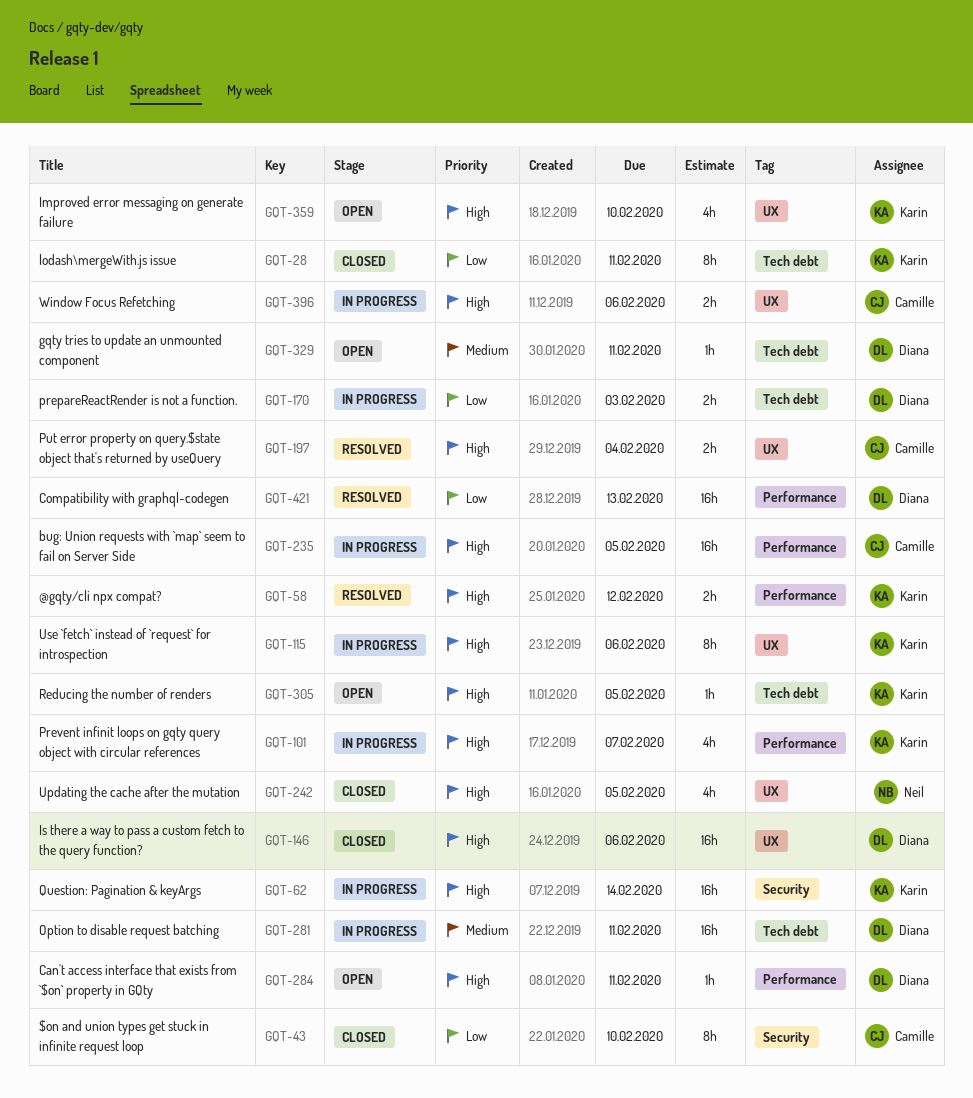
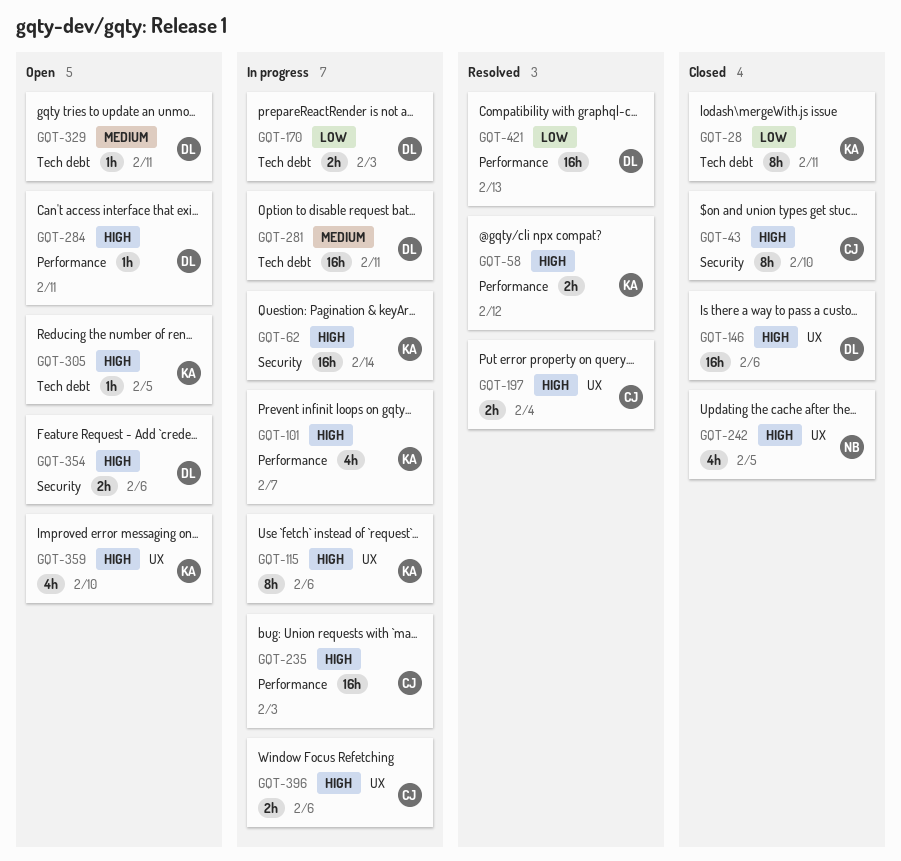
GQT-43, priority: Low -> High
GQT-235, due: Feb 5 -> Feb 3
GQT-354: none -> present

